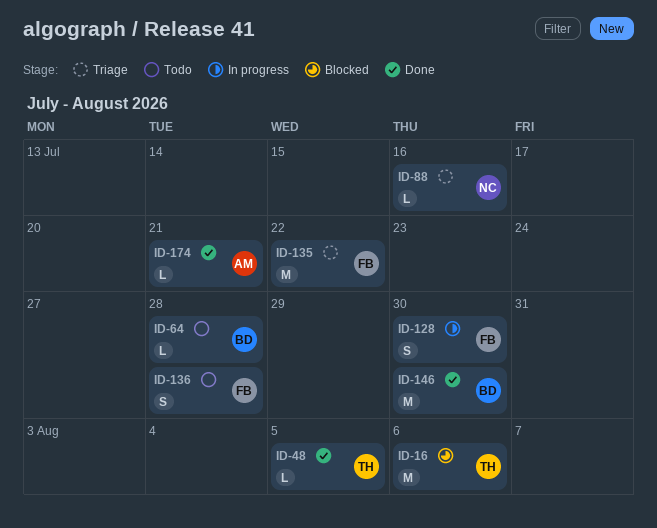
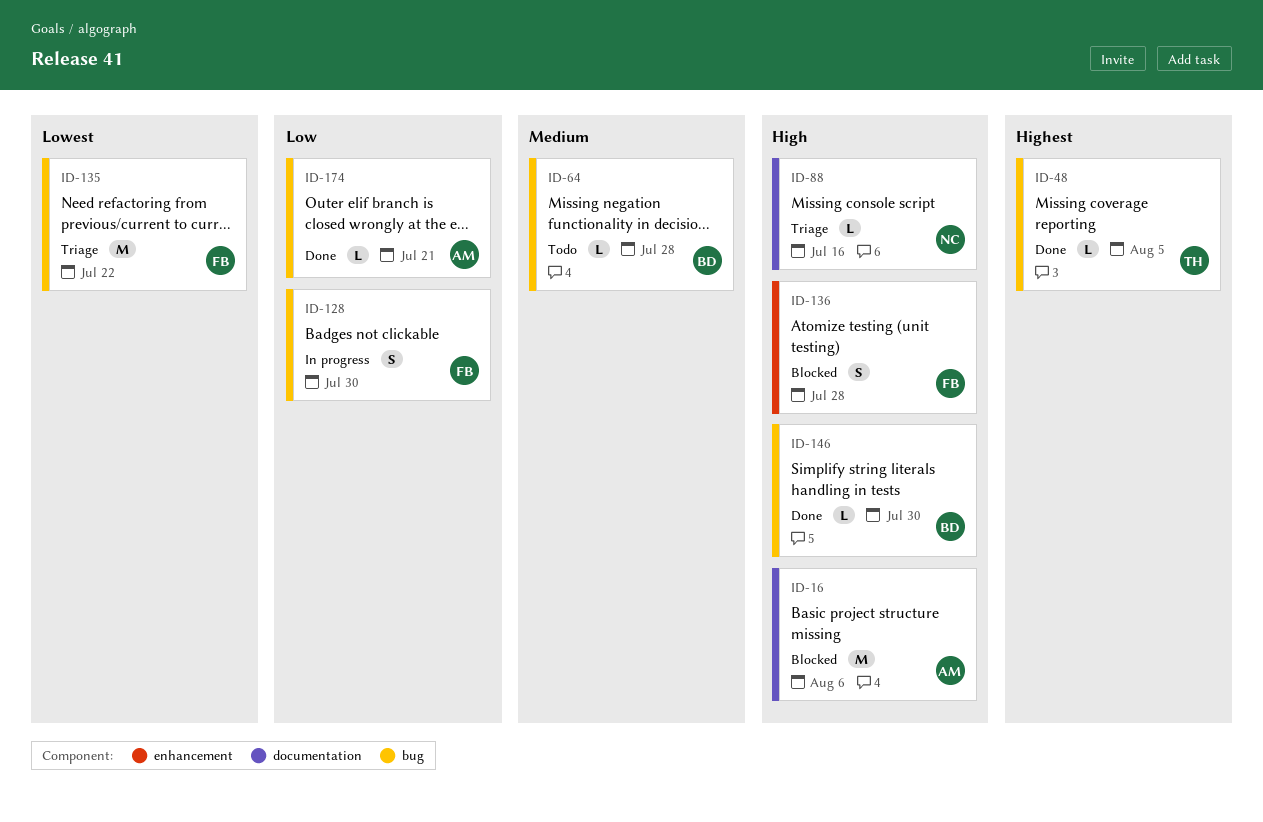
ID-16, owner: TH -> AM
ID-136, status: Todo -> Blocked
ID-146, estimate: M -> L

